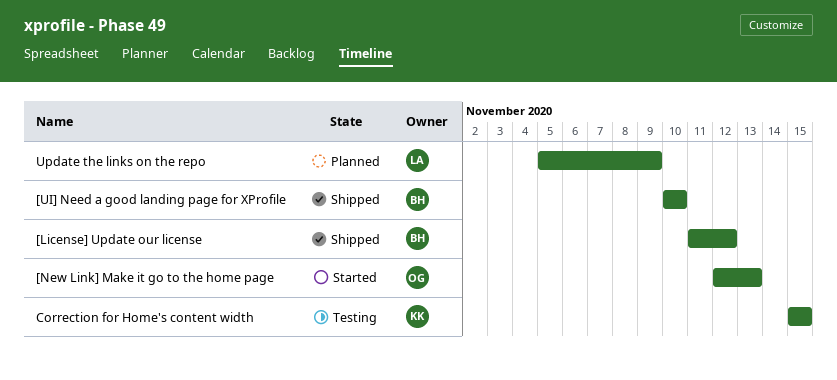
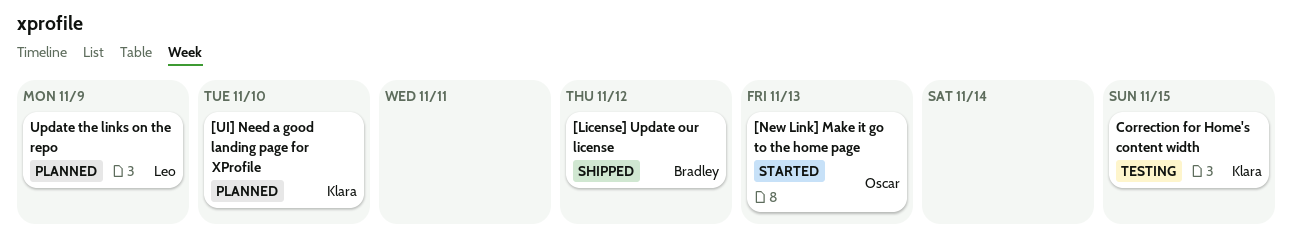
[UI] Need a good landing page for XProfile, status: Shipped -> Planned
[UI] Need a good landing page for XProfile, owner: Bradley -> Klara

